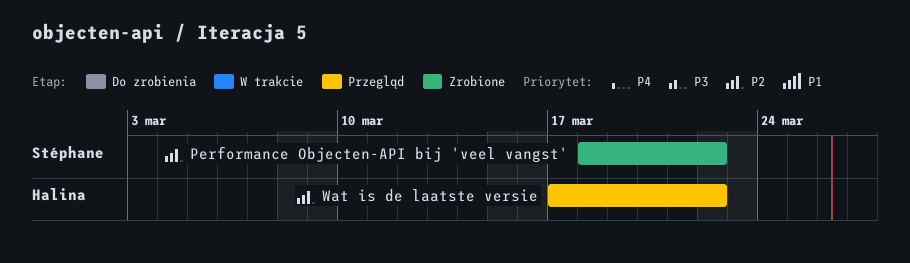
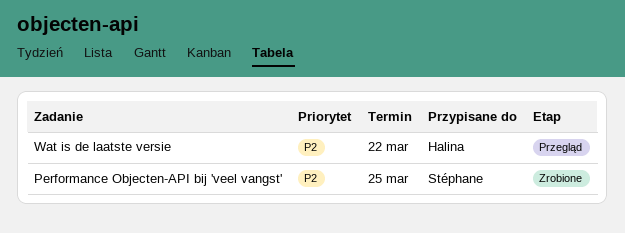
Performance Objecten-API bij 'veel vangst', due: Mar 22 -> Mar 25

